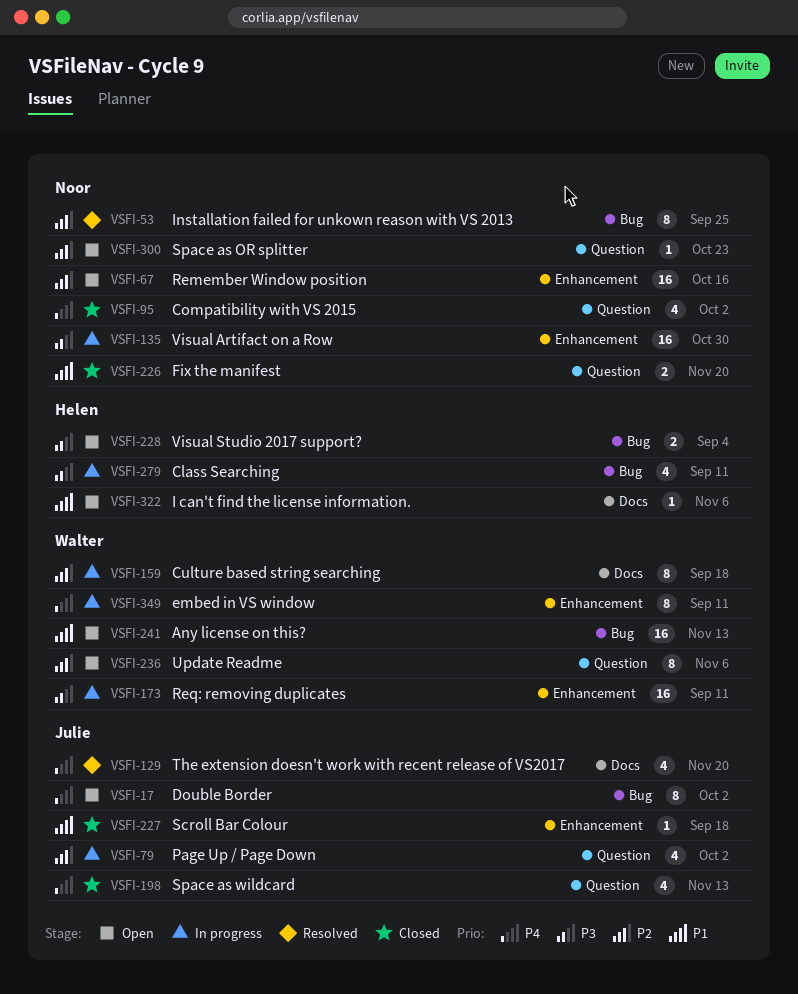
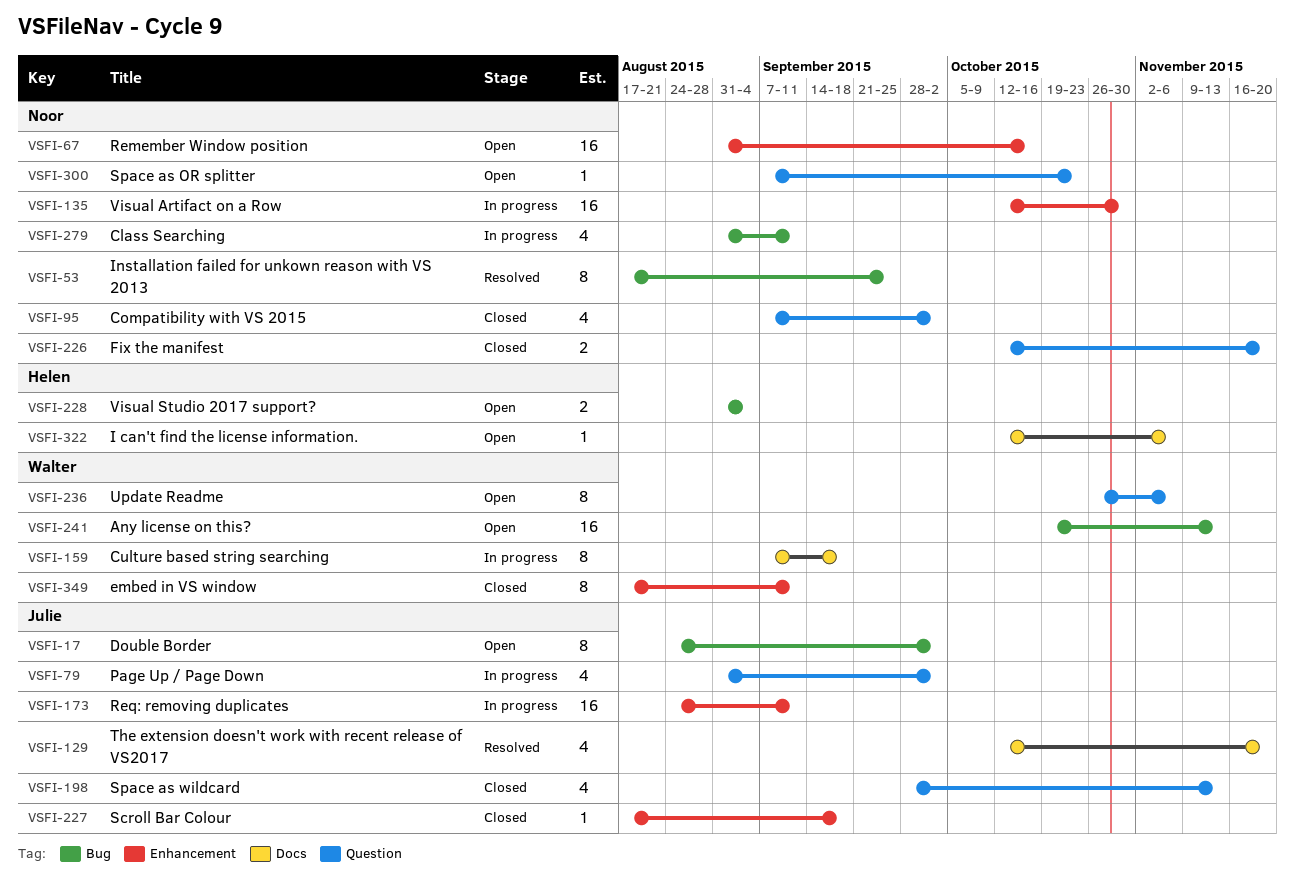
VSFI-173, owner: Walter -> Julie
VSFI-279, owner: Helen -> Noor
VSFI-349, status: In progress -> Closed

